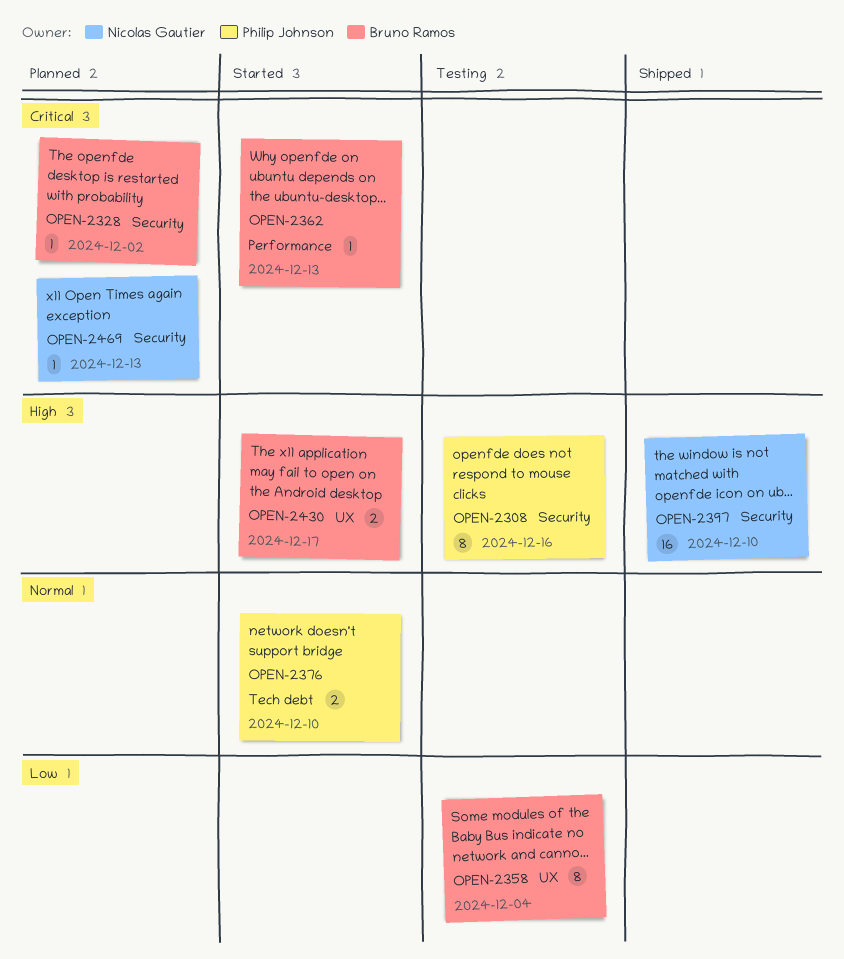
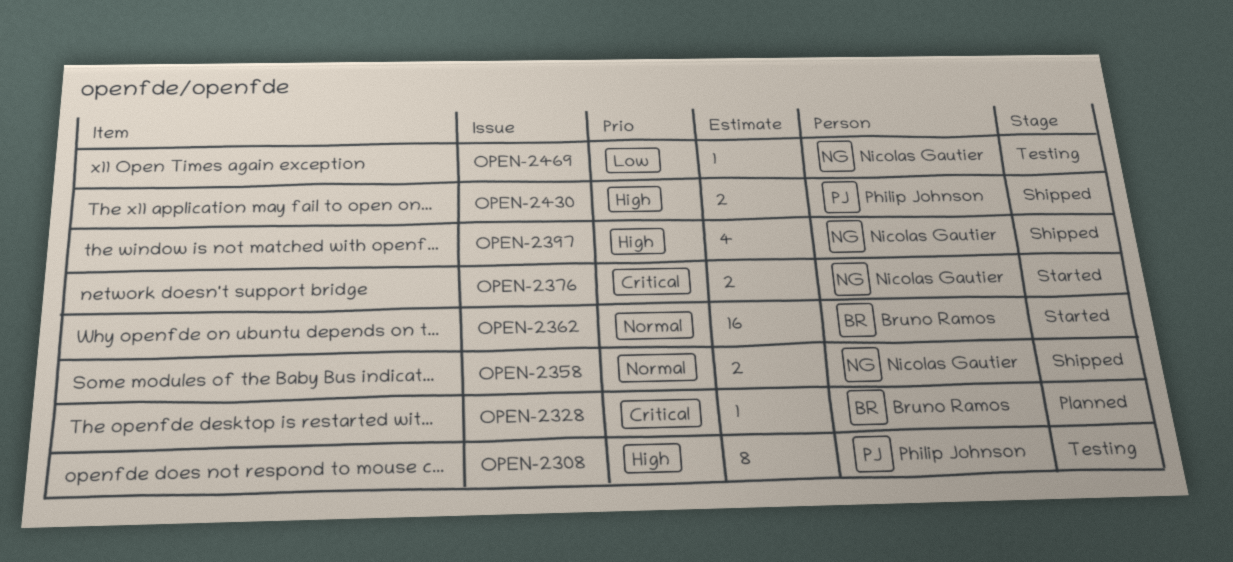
OPEN-2358, status: Testing -> Shipped
OPEN-2358, owner: Bruno Ramos -> Nicolas Gautier
OPEN-2358, priority: Low -> Normal
OPEN-2358, estimate: 8 -> 2
OPEN-2362, priority: Critical -> Normal
OPEN-2362, estimate: 1 -> 16
OPEN-2376, owner: Philip Johnson -> Nicolas Gautier
OPEN-2376, priority: Normal -> Critical
OPEN-2397, estimate: 16 -> 4
OPEN-2430, status: Started -> Shipped
OPEN-2430, owner: Bruno Ramos -> Philip Johnson
OPEN-2469, status: Planned -> Testing
OPEN-2469, priority: Critical -> Low

